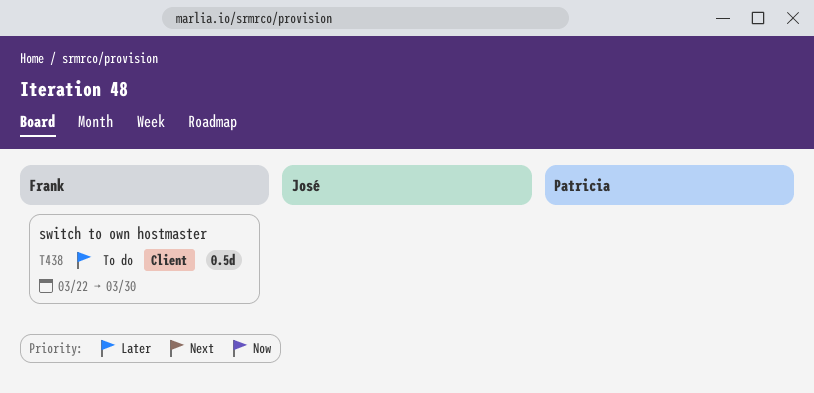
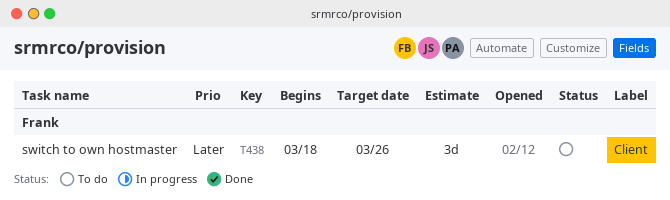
T438, estimate: 0.5d -> 3d
T438, start: Mar 22 -> Mar 18
T438, due: Mar 30 -> Mar 26

